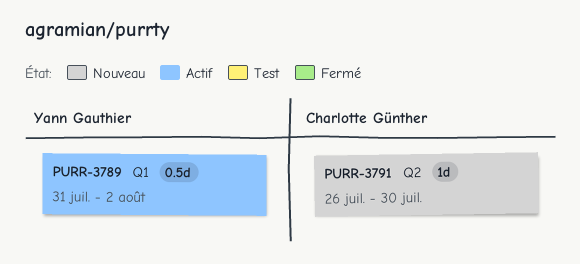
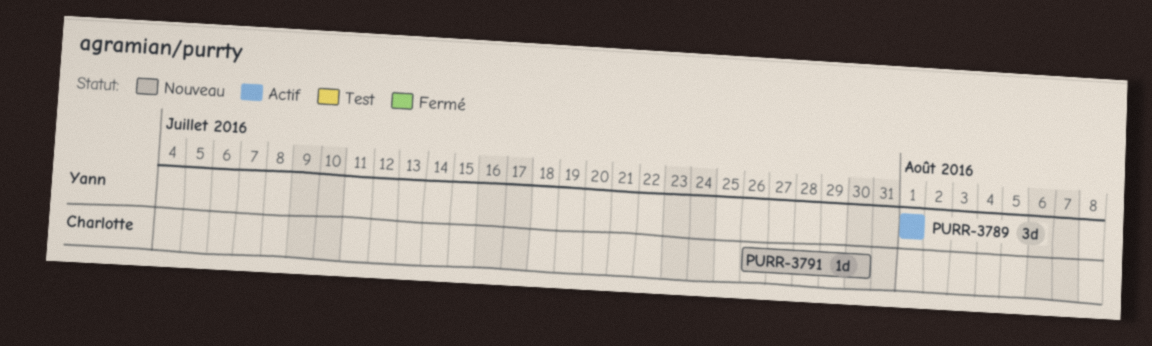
PURR-3789, estimate: 0.5d -> 3d
PURR-3789, start: Jul 31 -> Aug 1
PURR-3789, due: Aug 2 -> Aug 1

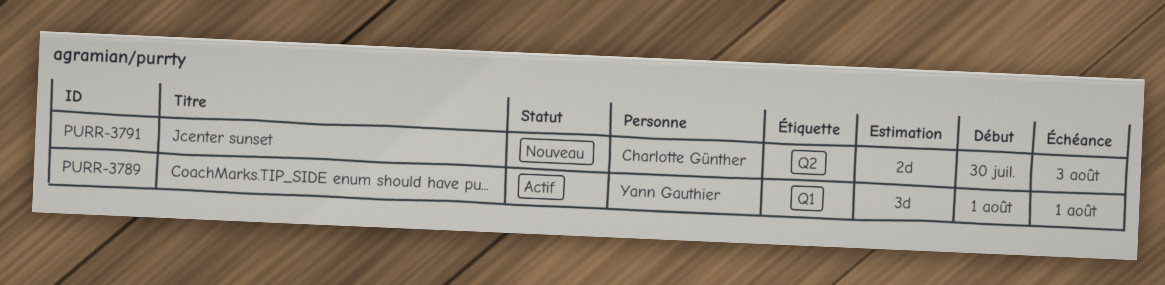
PURR-3791, estimate: 1d -> 2d
PURR-3791, start: Jul 26 -> Jul 30
PURR-3791, due: Jul 30 -> Aug 3

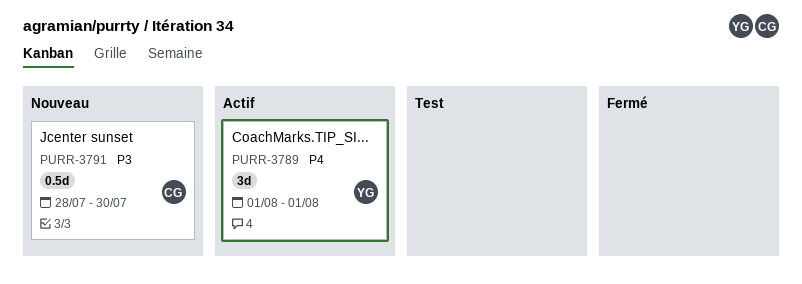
PURR-3791, estimate: 2d -> 0.5d
PURR-3791, start: Jul 30 -> Jul 28
PURR-3791, due: Aug 3 -> Jul 30

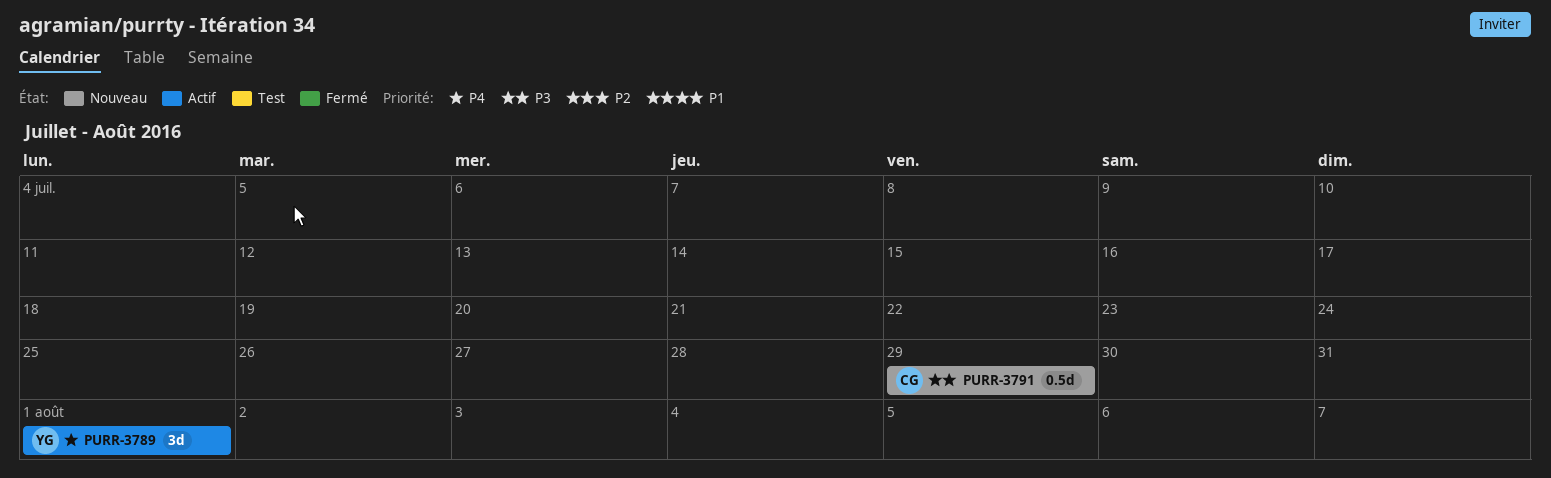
PURR-3791, start: Jul 28 -> Jul 29
PURR-3791, due: Jul 30 -> Jul 29

